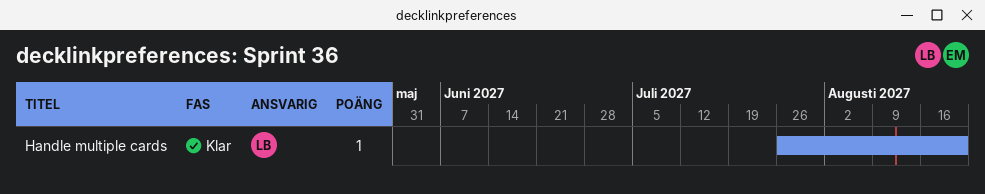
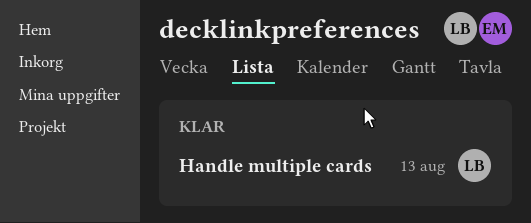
Handle multiple cards, due: Aug 20 -> Aug 13

